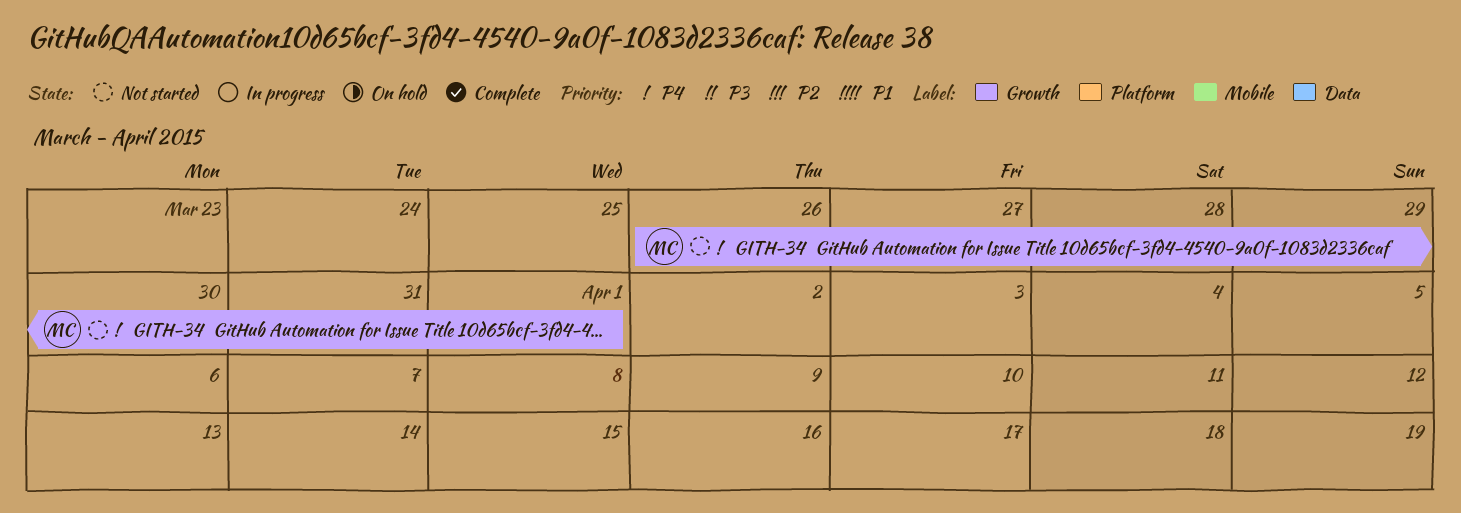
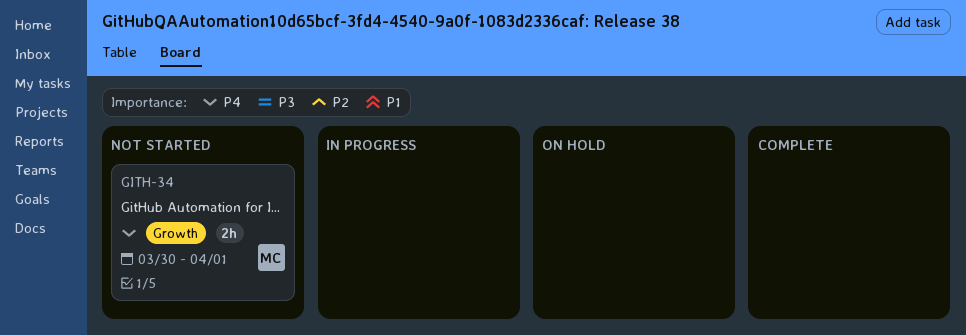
GITH-34, start: Mar 26 -> Mar 30

